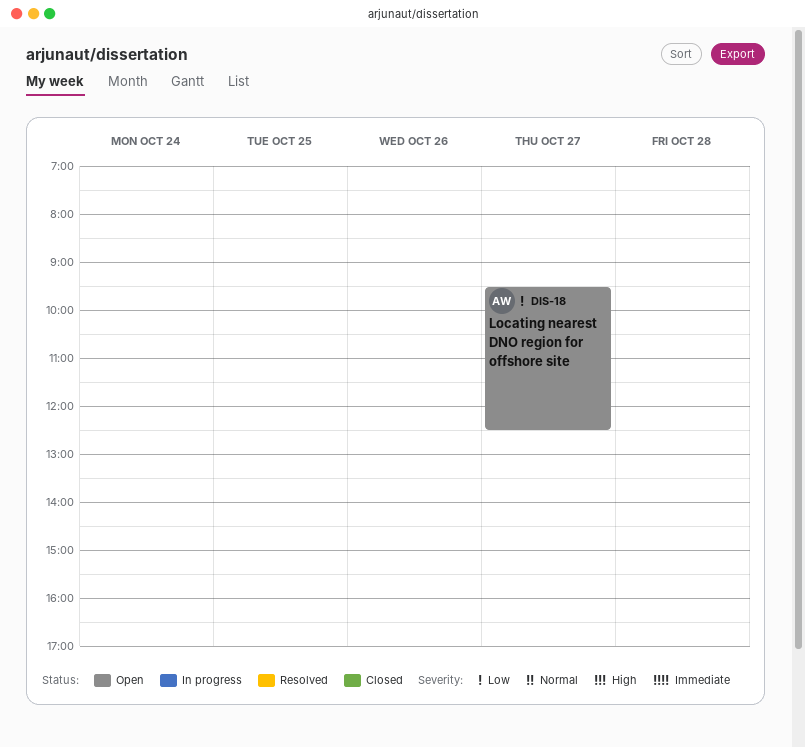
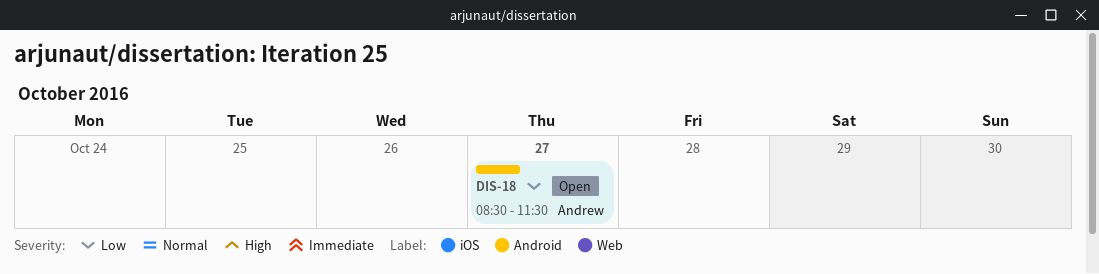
DIS-18, begins: 09:30 -> 08:30
DIS-18, ends: 12:30 -> 11:30

